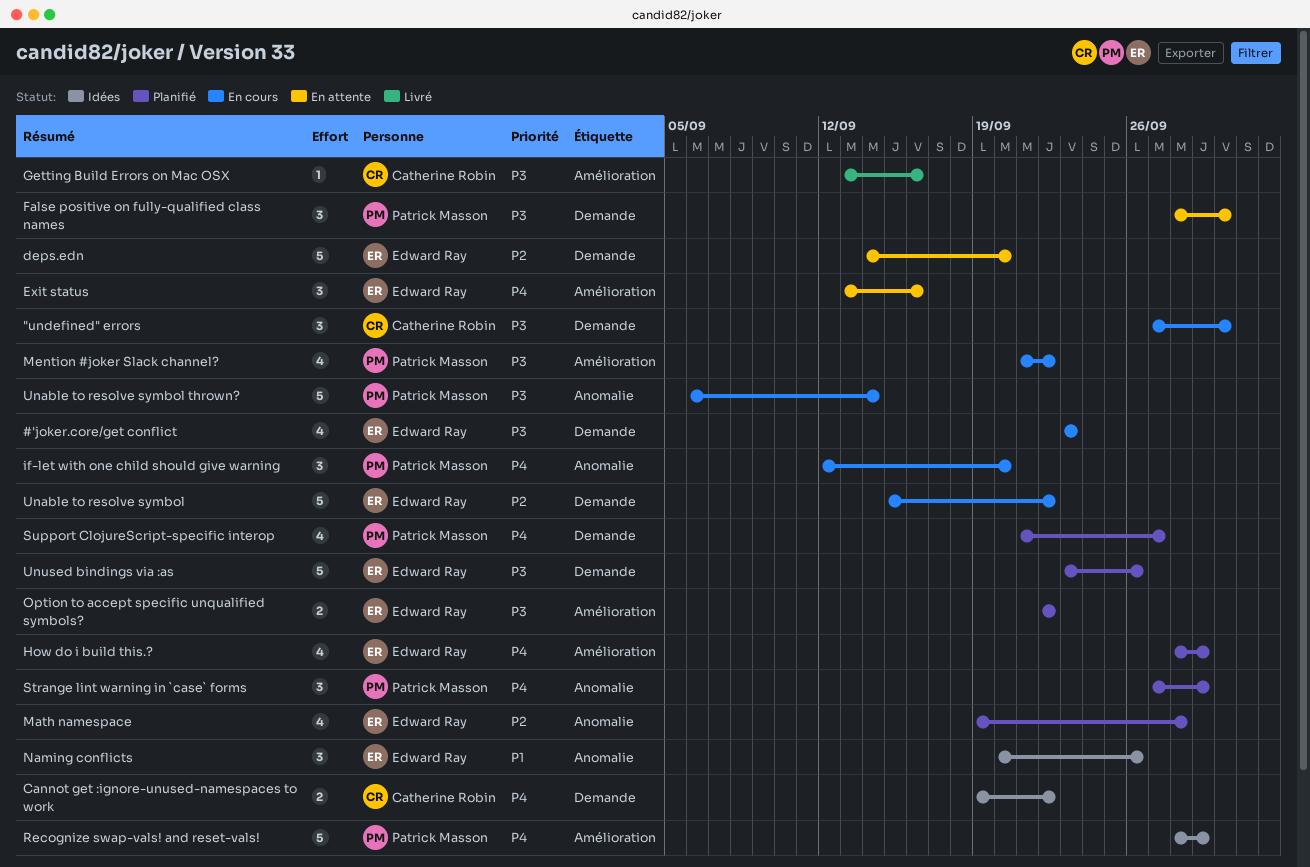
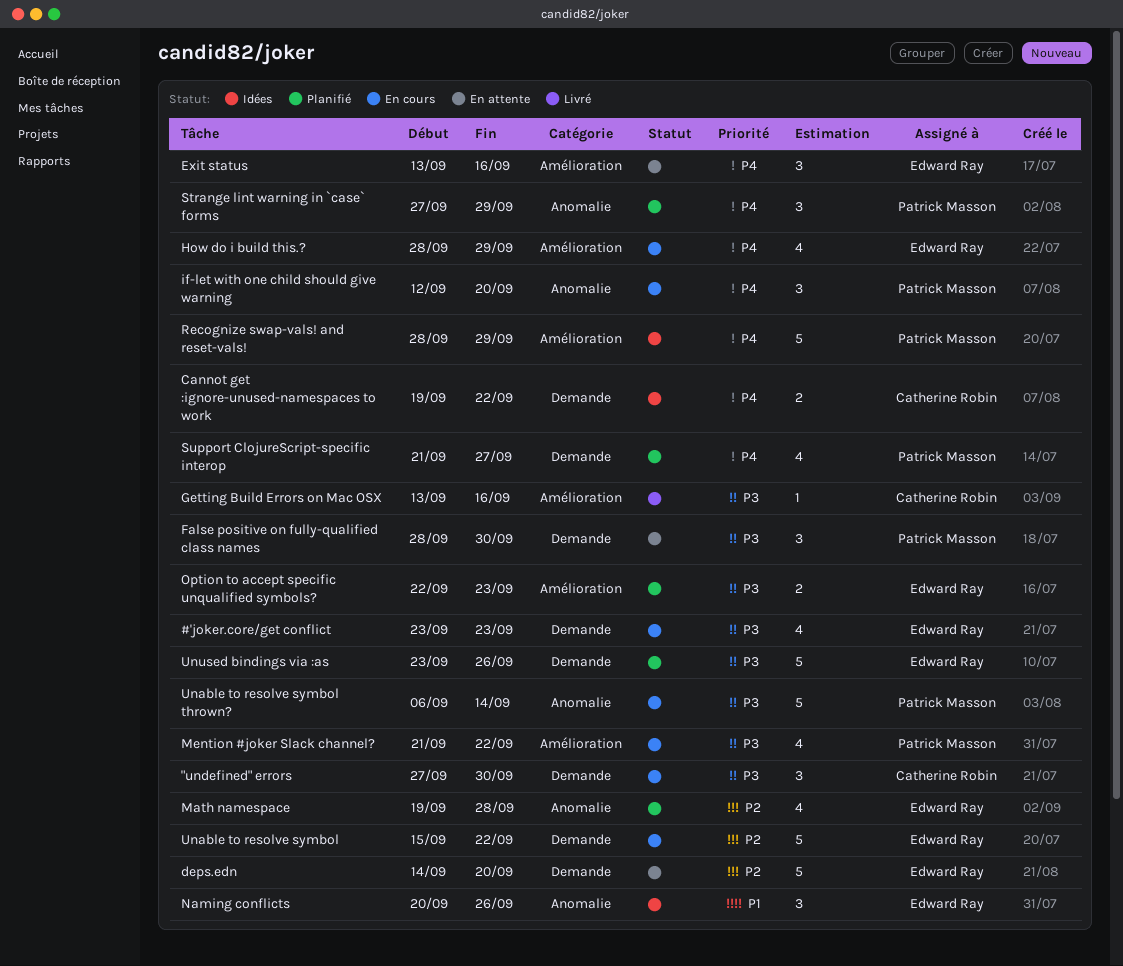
How do i build this.?, status: Planifié -> En cours
Option to accept specific unqualified symbols?, due: Sep 22 -> Sep 23

